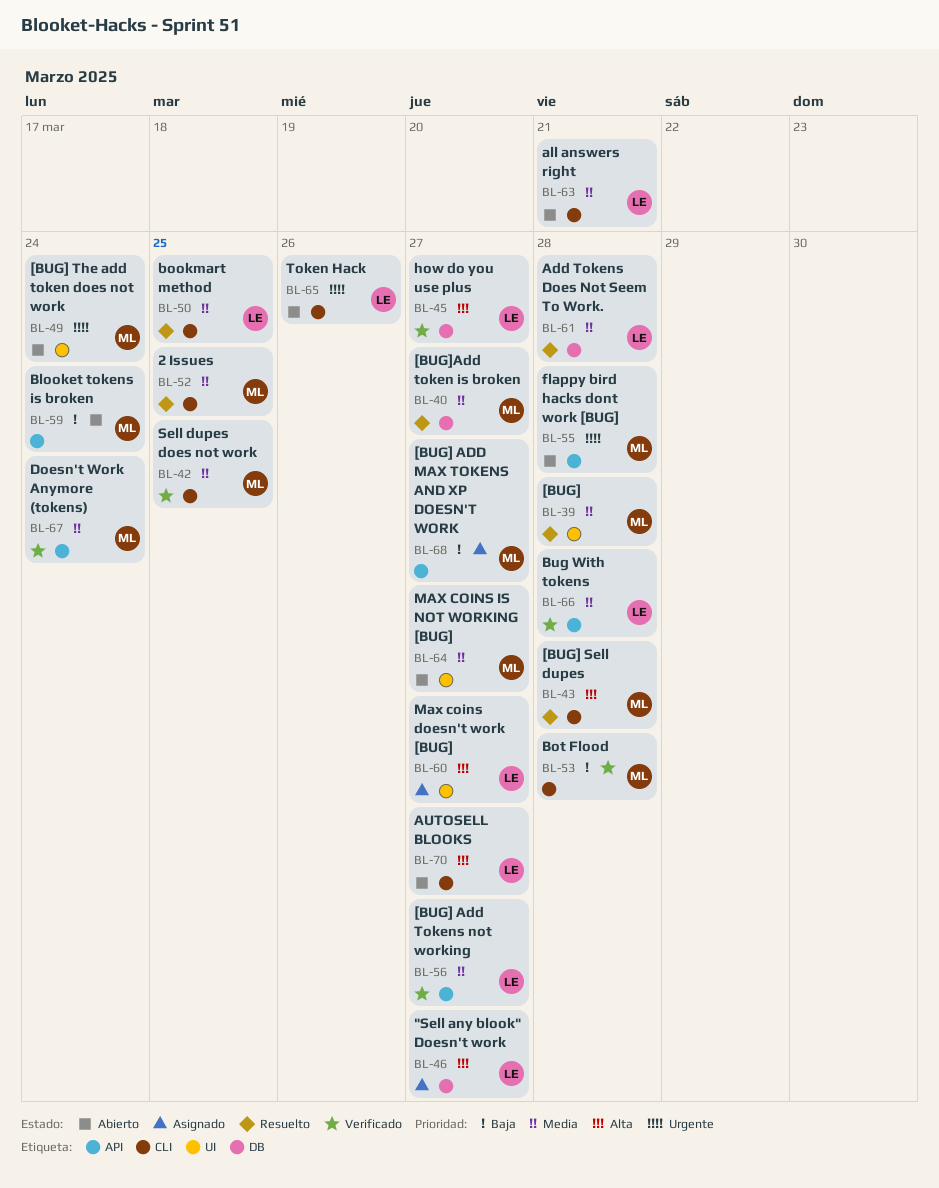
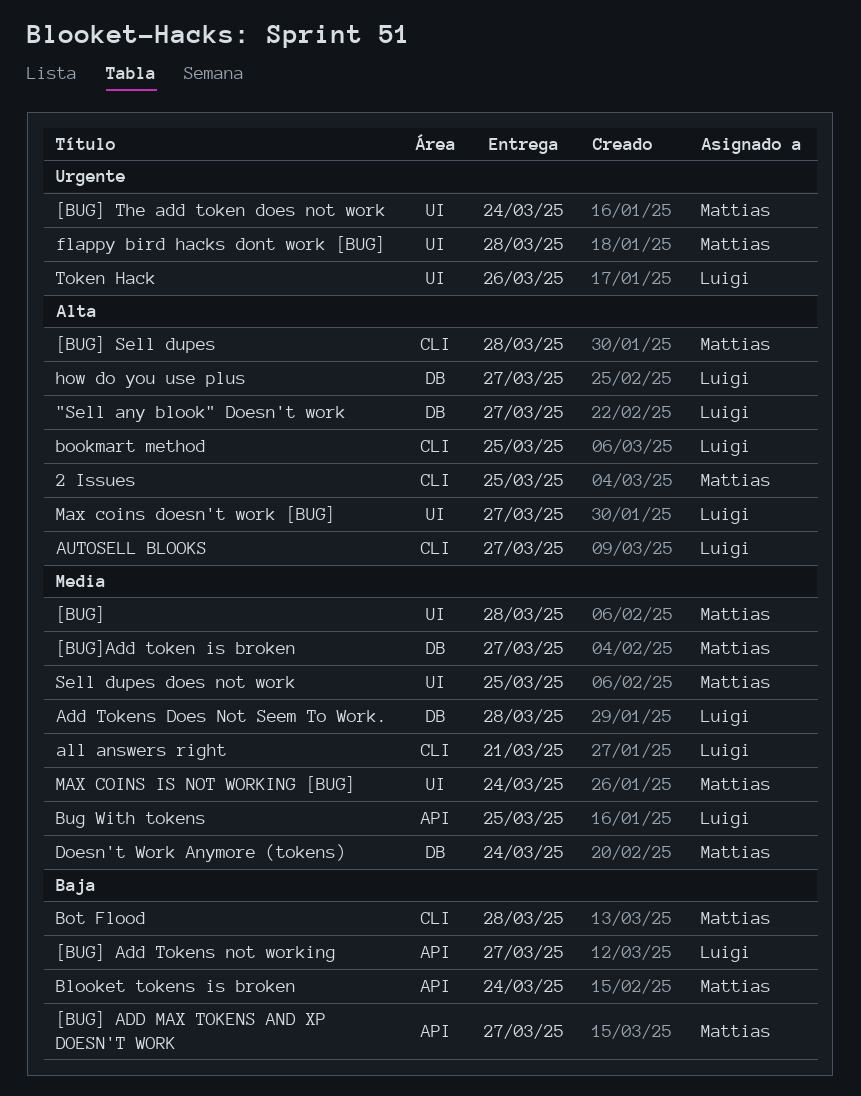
2 Issues, priority: Media -> Alta
[BUG] Add Tokens not working, priority: Media -> Baja
bookmart method, priority: Media -> Alta
Bug With tokens, due: Mar 28 -> Mar 25
Doesn't Work Anymore (tokens), label: API -> DB
flappy bird hacks dont work [BUG], label: API -> UI
MAX COINS IS NOT WORKING [BUG], due: Mar 27 -> Mar 24
Sell dupes does not work, label: CLI -> UI
Token Hack, label: CLI -> UI

